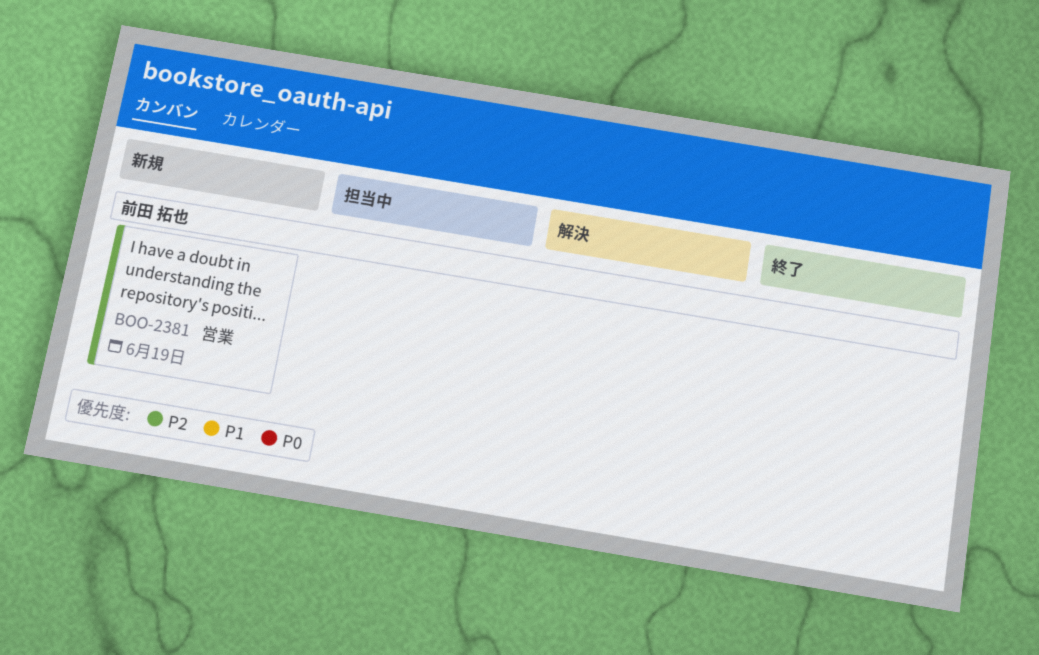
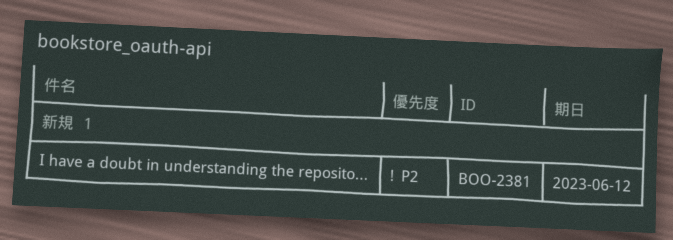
BOO-2381, due: Jun 19 -> Jun 12

